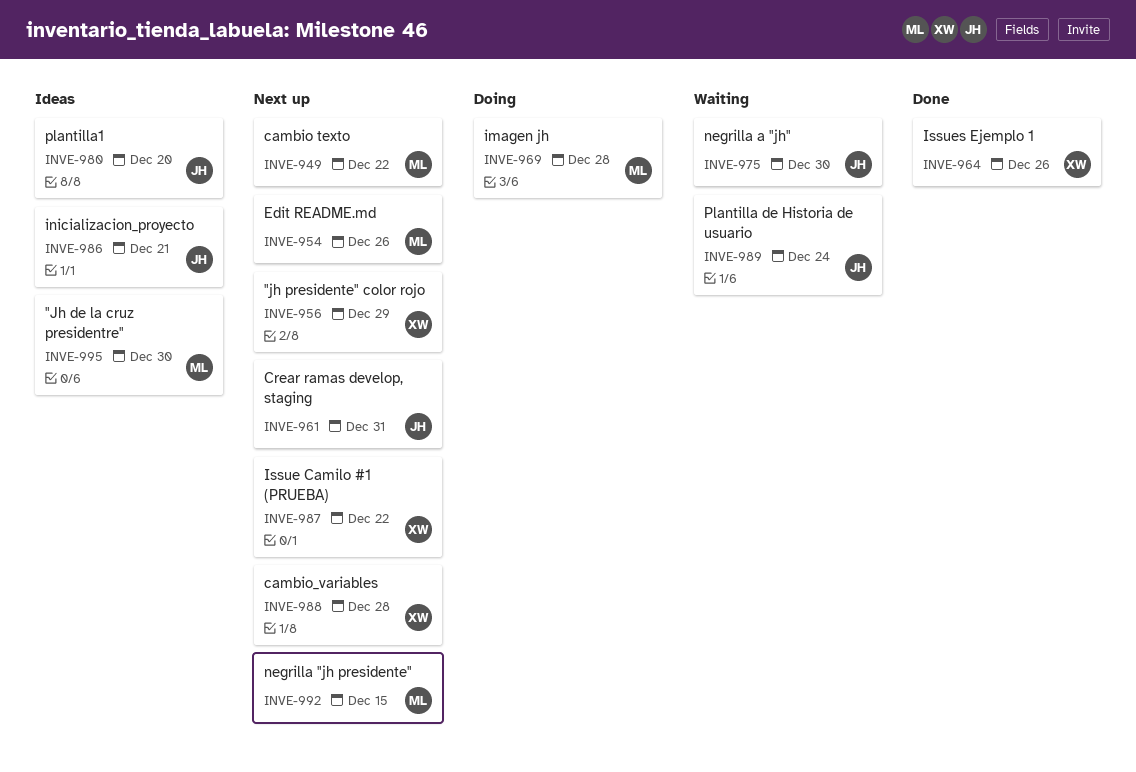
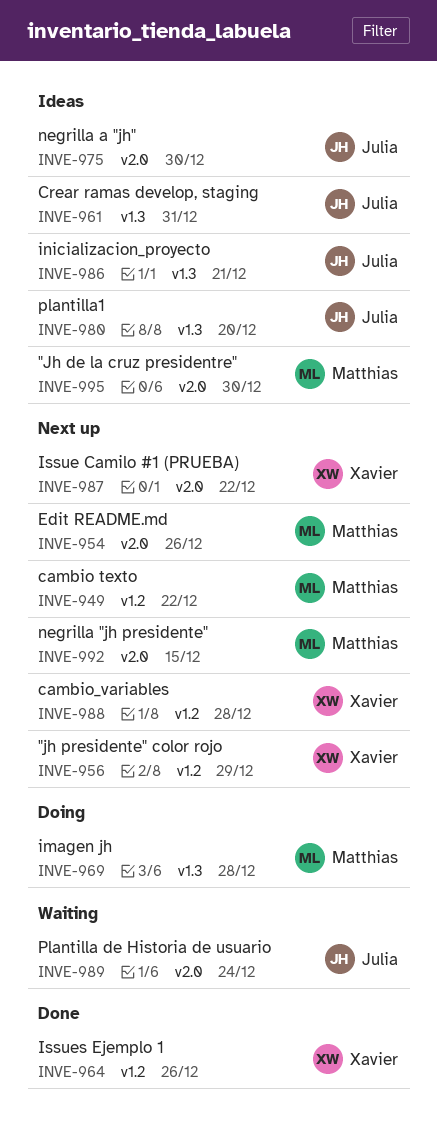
INVE-961, status: Next up -> Ideas
INVE-975, status: Waiting -> Ideas

